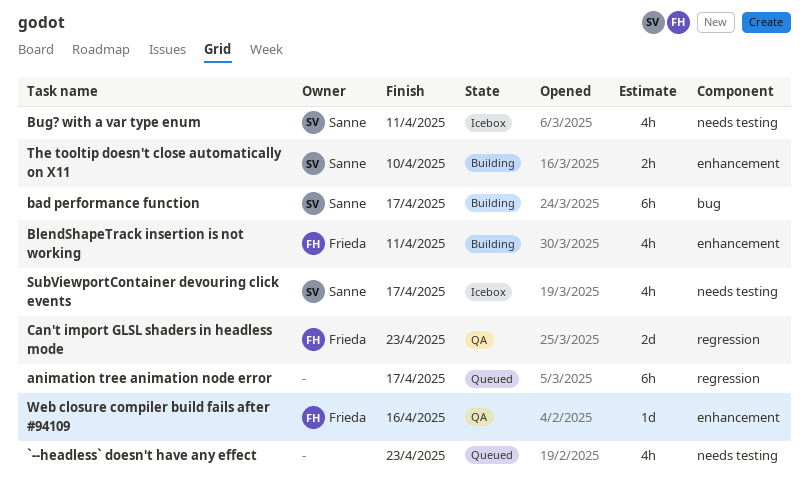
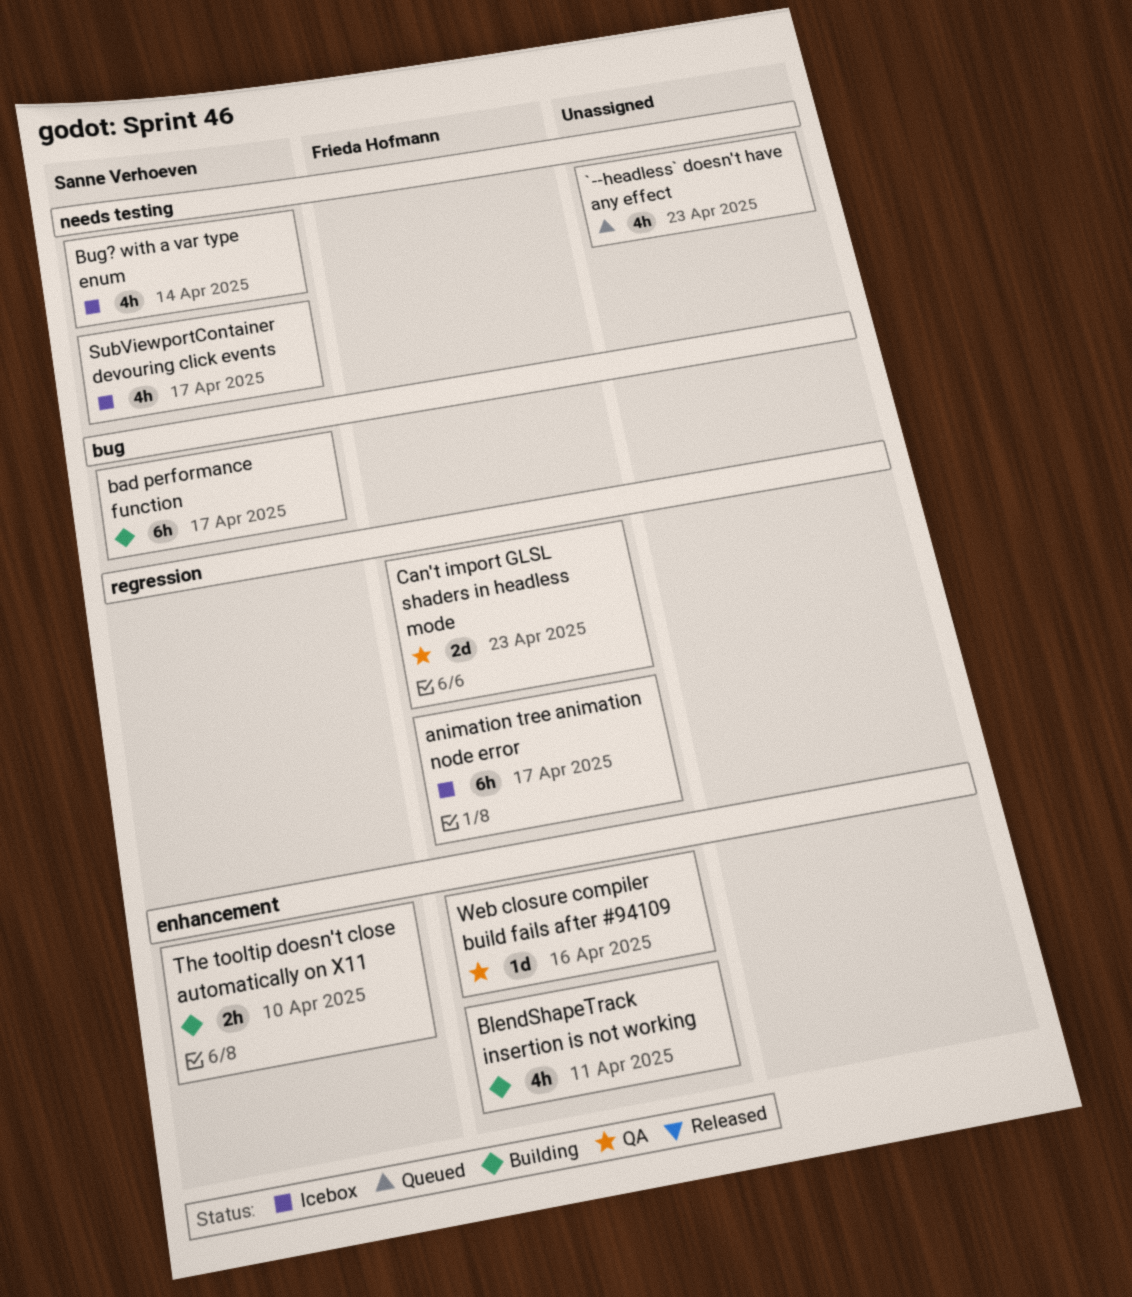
animation tree animation node error, status: Queued -> Icebox
animation tree animation node error, owner: none -> Frieda Hofmann
Bug? with a var type enum, due: Apr 11 -> Apr 14

